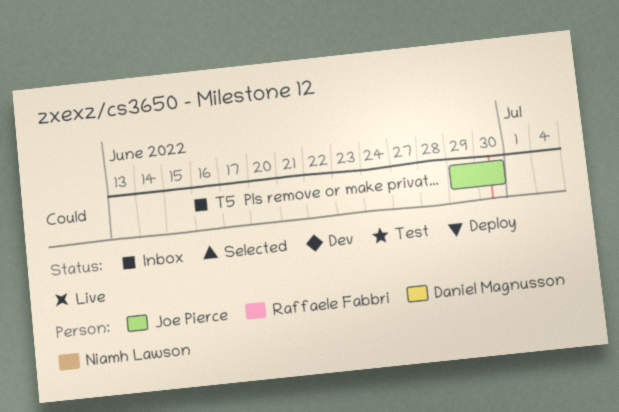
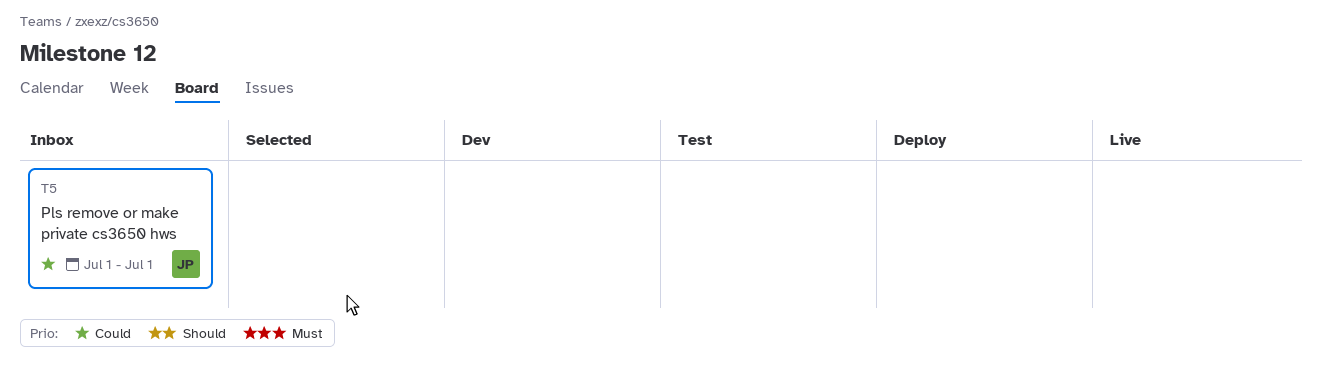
T5, start: Jun 29 -> Jul 1
T5, due: Jun 30 -> Jul 1

